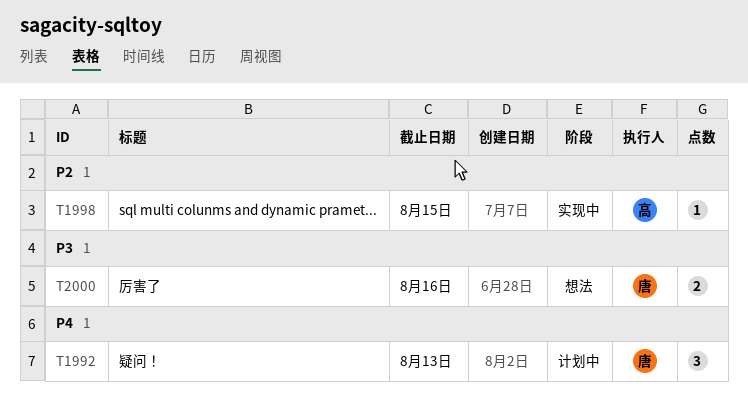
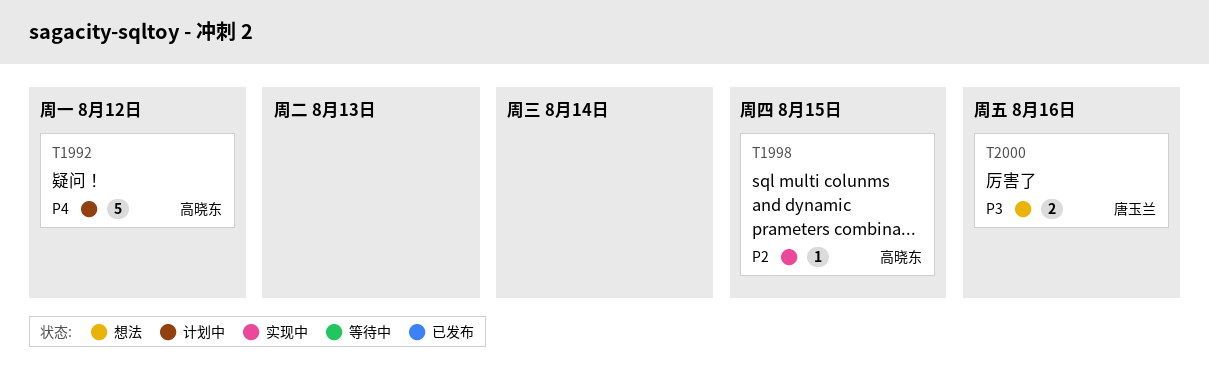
T1992, owner: 唐玉兰 -> 高晓东
T1992, estimate: 3 -> 5
T1992, due: Aug 13 -> Aug 12

